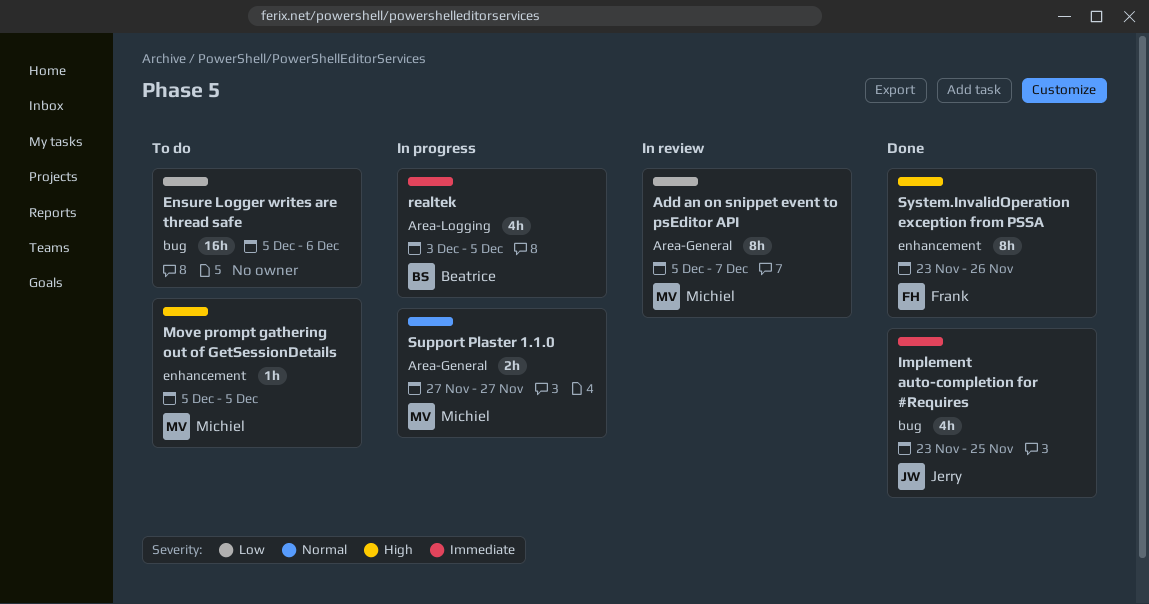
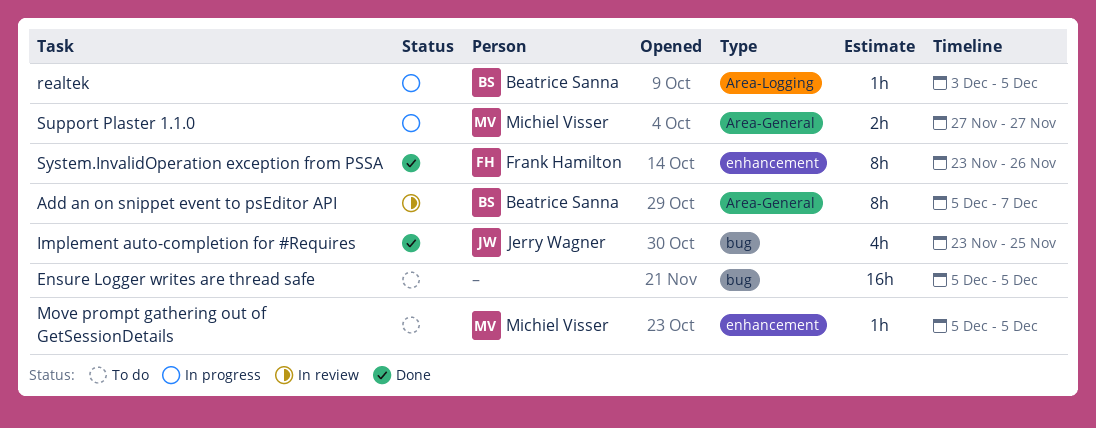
Add an on snippet event to psEditor API, owner: Michiel Visser -> Beatrice Sanna
Ensure Logger writes are thread safe, due: Dec 6 -> Dec 5
realtek, estimate: 4h -> 1h

